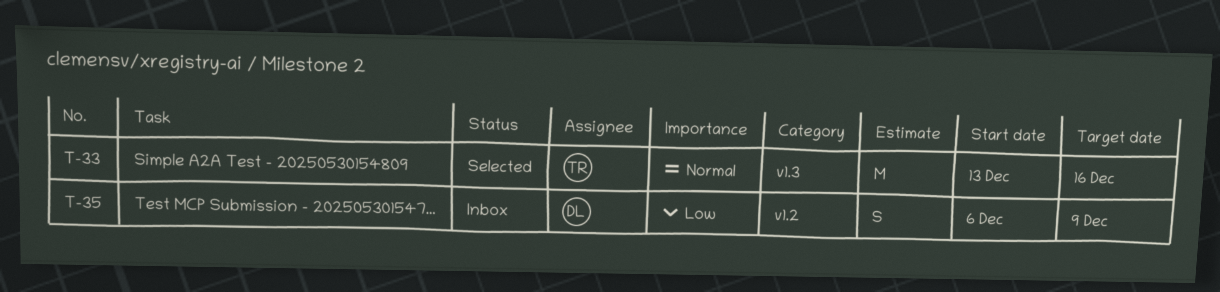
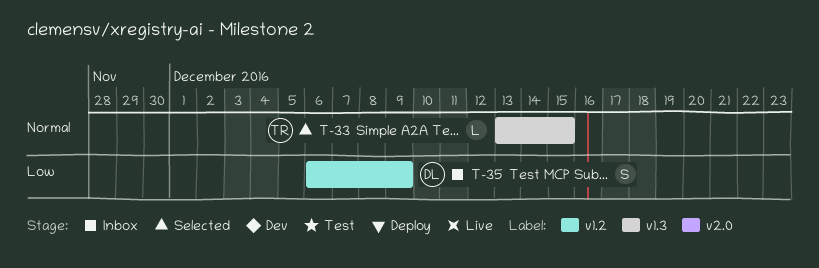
T-33, estimate: M -> L
T-33, due: Dec 16 -> Dec 15

